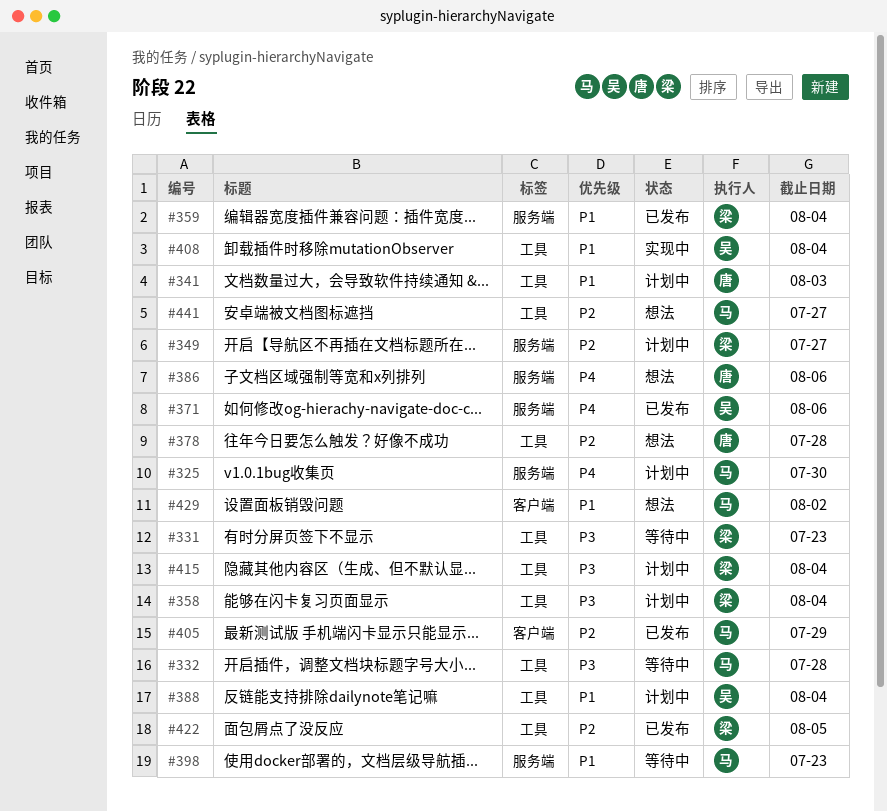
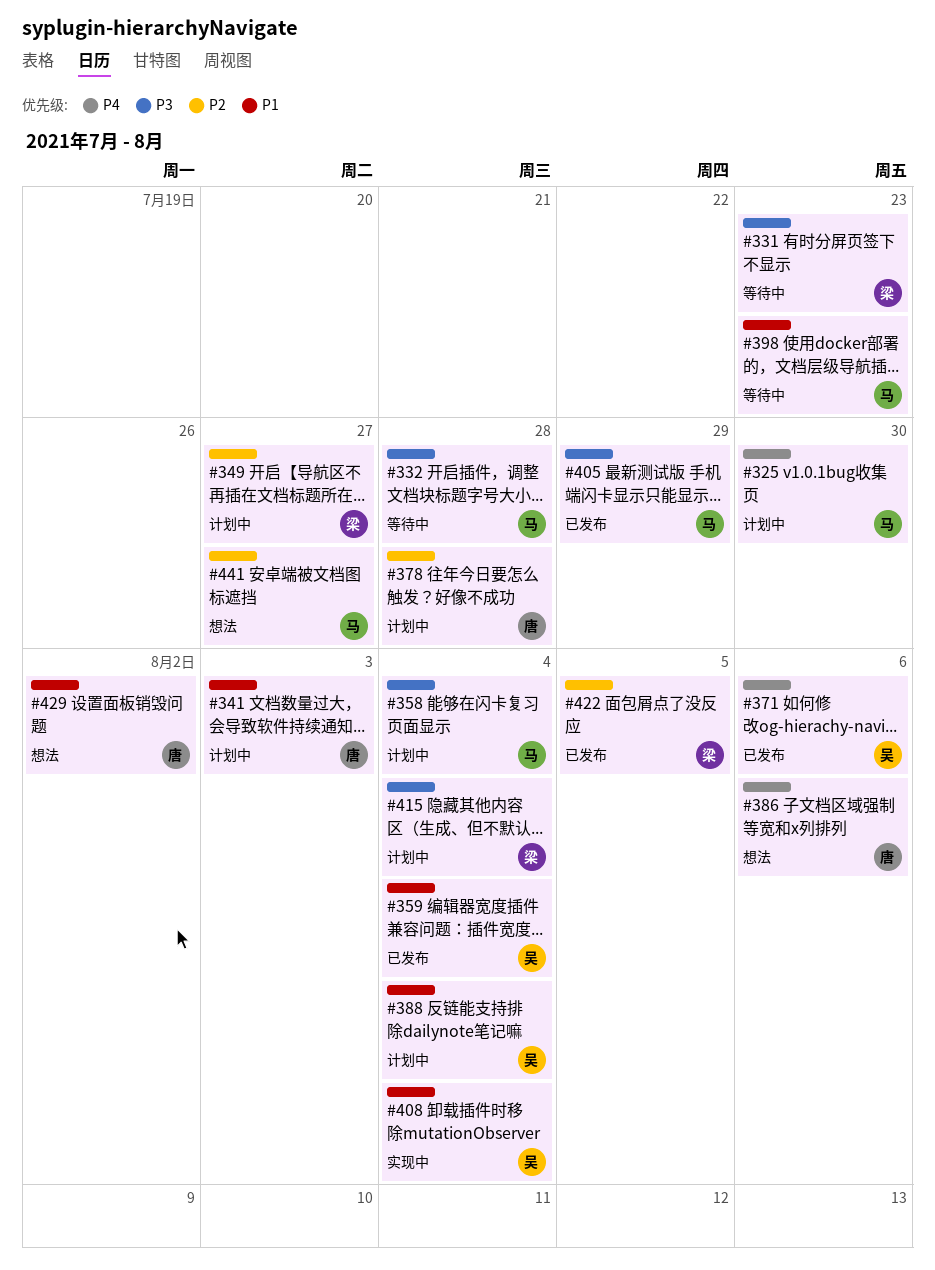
#358, owner: 梁 -> 马
#359, owner: 梁 -> 吴
#378, status: 想法 -> 计划中
#405, priority: P2 -> P3
#429, owner: 马 -> 唐

